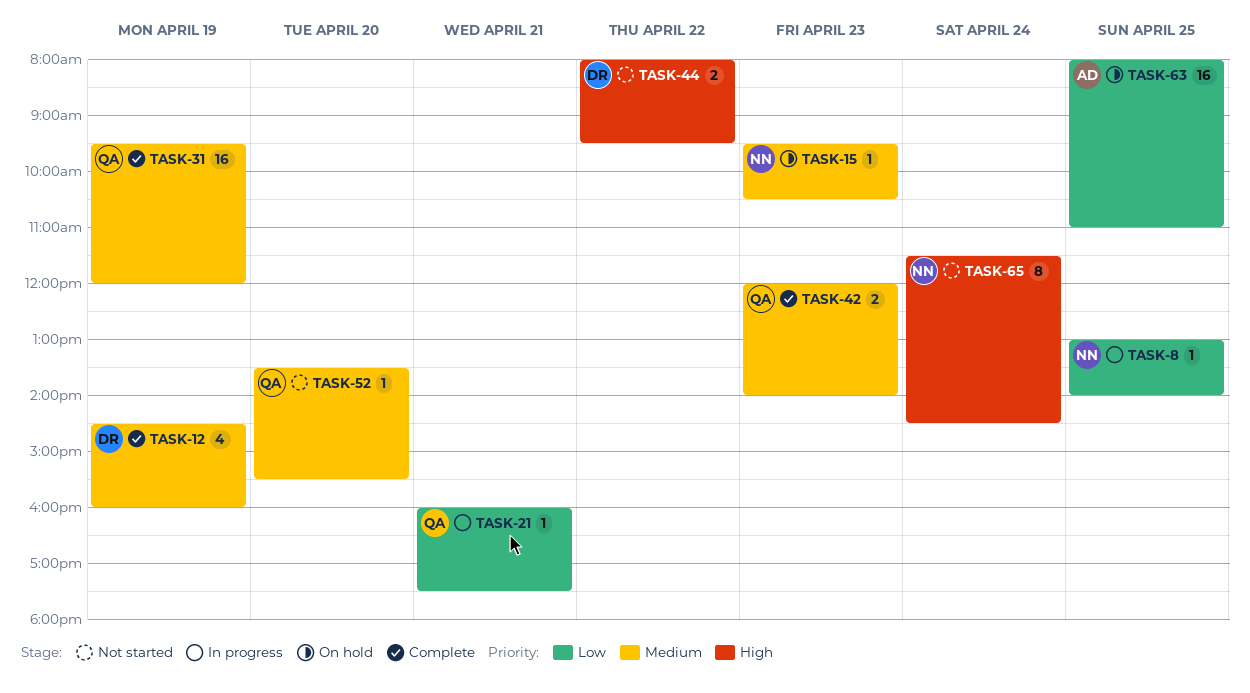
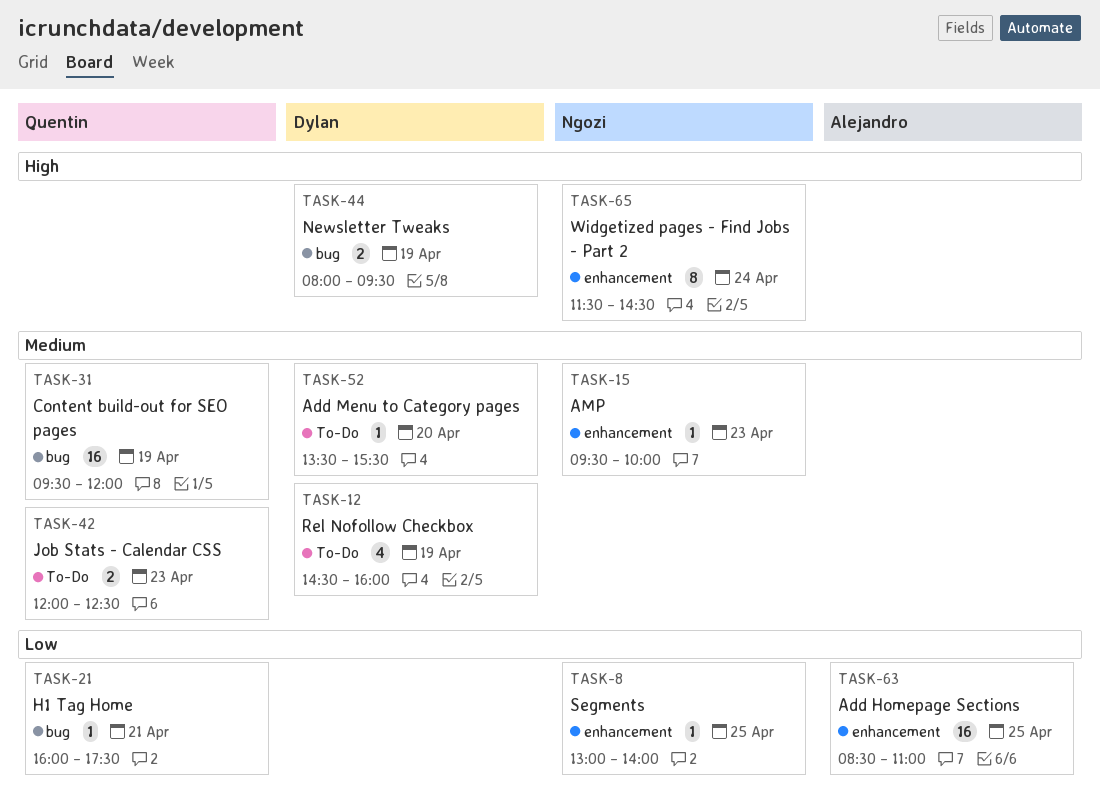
TASK-15, ends: 10:30 -> 10:00
TASK-42, ends: 14:00 -> 12:30
TASK-44, day: Apr 22 -> Apr 19
TASK-52, owner: Quentin -> Dylan
TASK-63, begins: 08:00 -> 08:30

